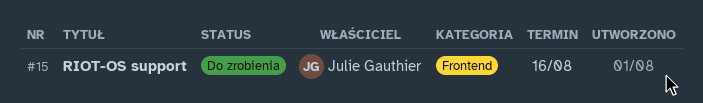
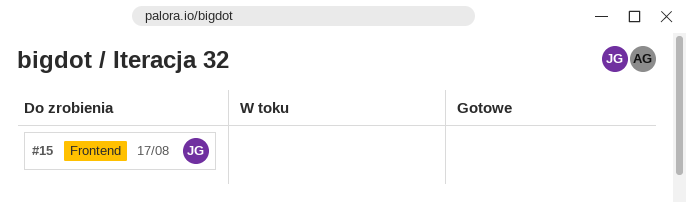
#15, due: Aug 16 -> Aug 17

